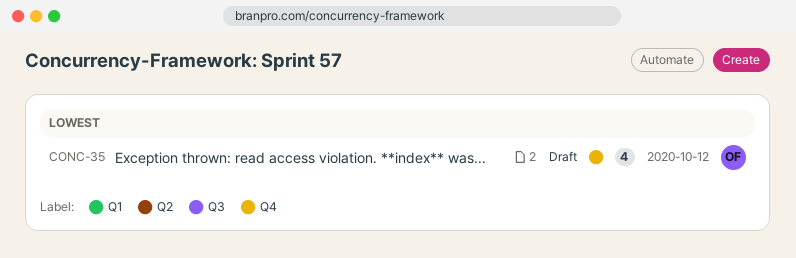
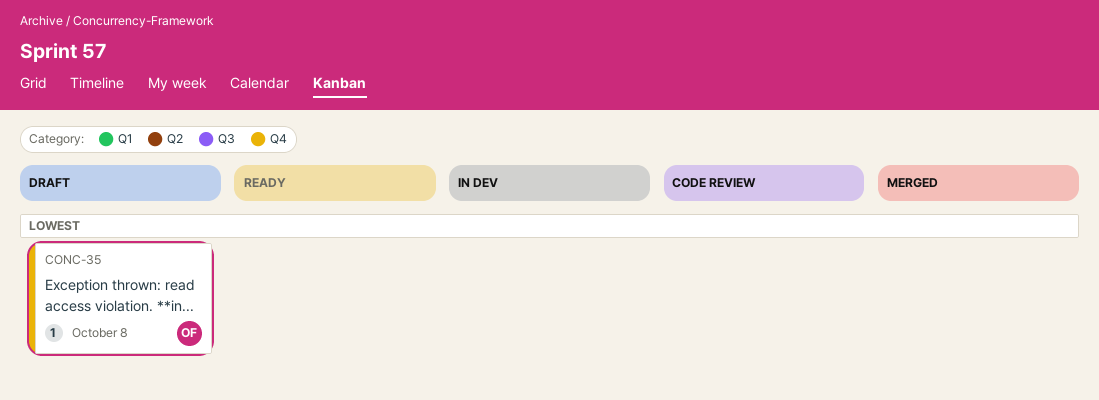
CONC-35, estimate: 4 -> 1
CONC-35, due: Oct 12 -> Oct 8

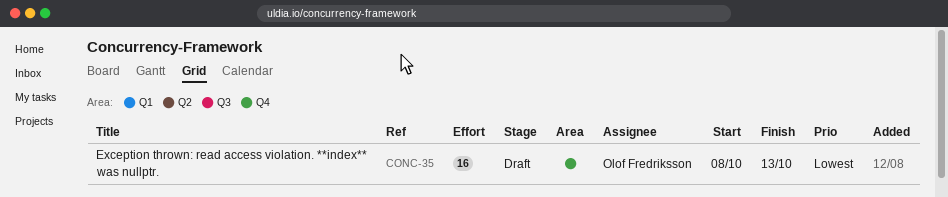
CONC-35, estimate: 1 -> 16
CONC-35, due: Oct 8 -> Oct 13

